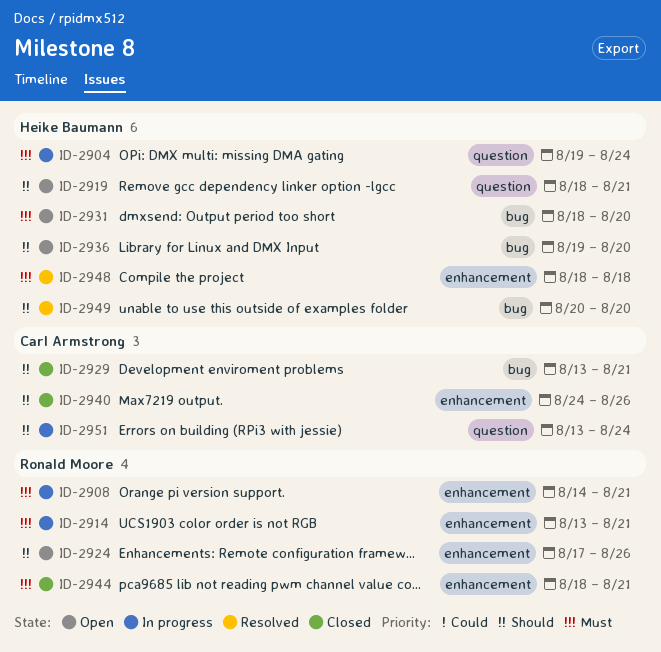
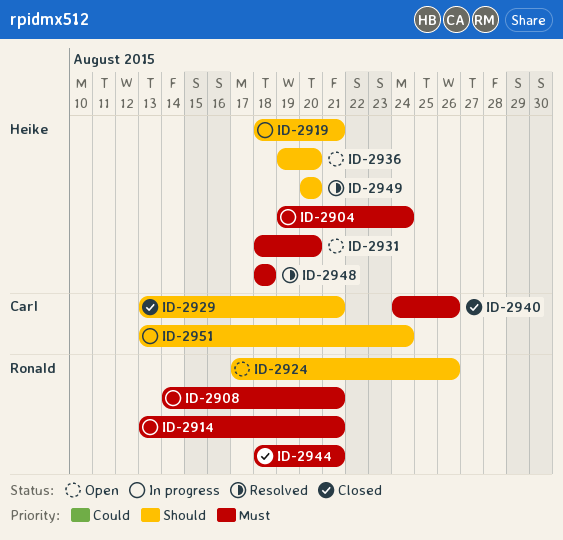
ID-2919, status: Open -> In progress
ID-2940, priority: Should -> Must

